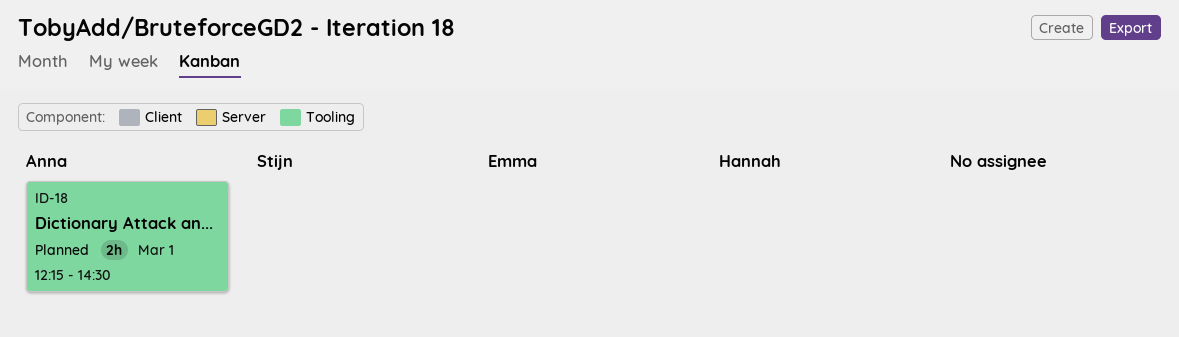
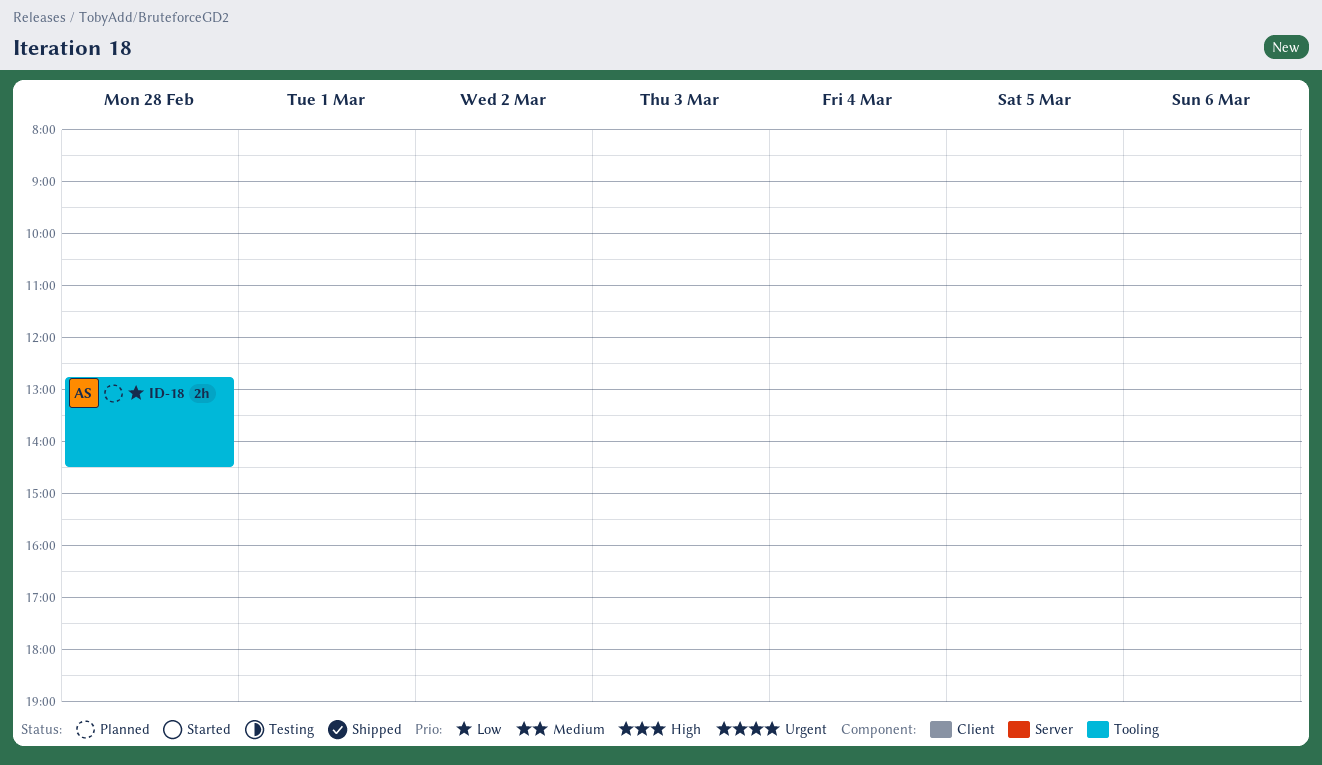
ID-18, day: Mar 1 -> Feb 28
ID-18, begins: 12:15 -> 12:45

